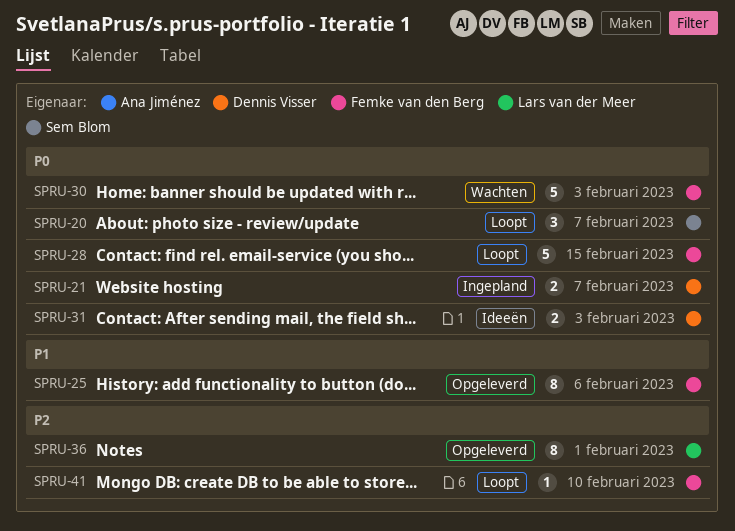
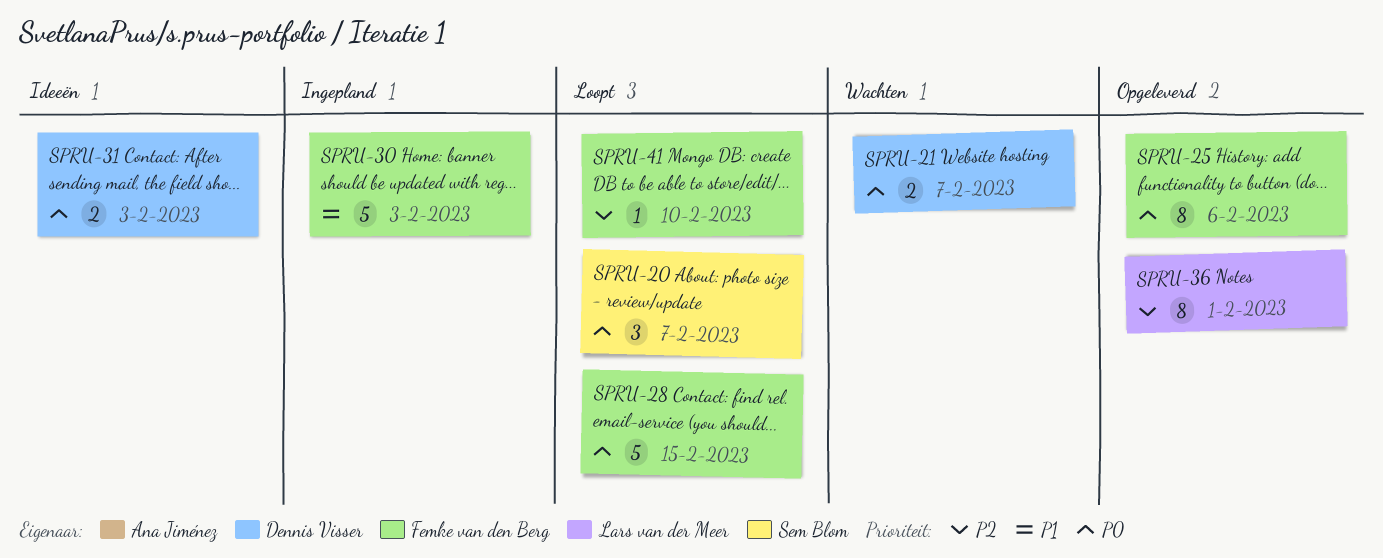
SPRU-21, status: Ingepland -> Wachten
SPRU-25, priority: P1 -> P0
SPRU-30, status: Wachten -> Ingepland
SPRU-30, priority: P0 -> P1

